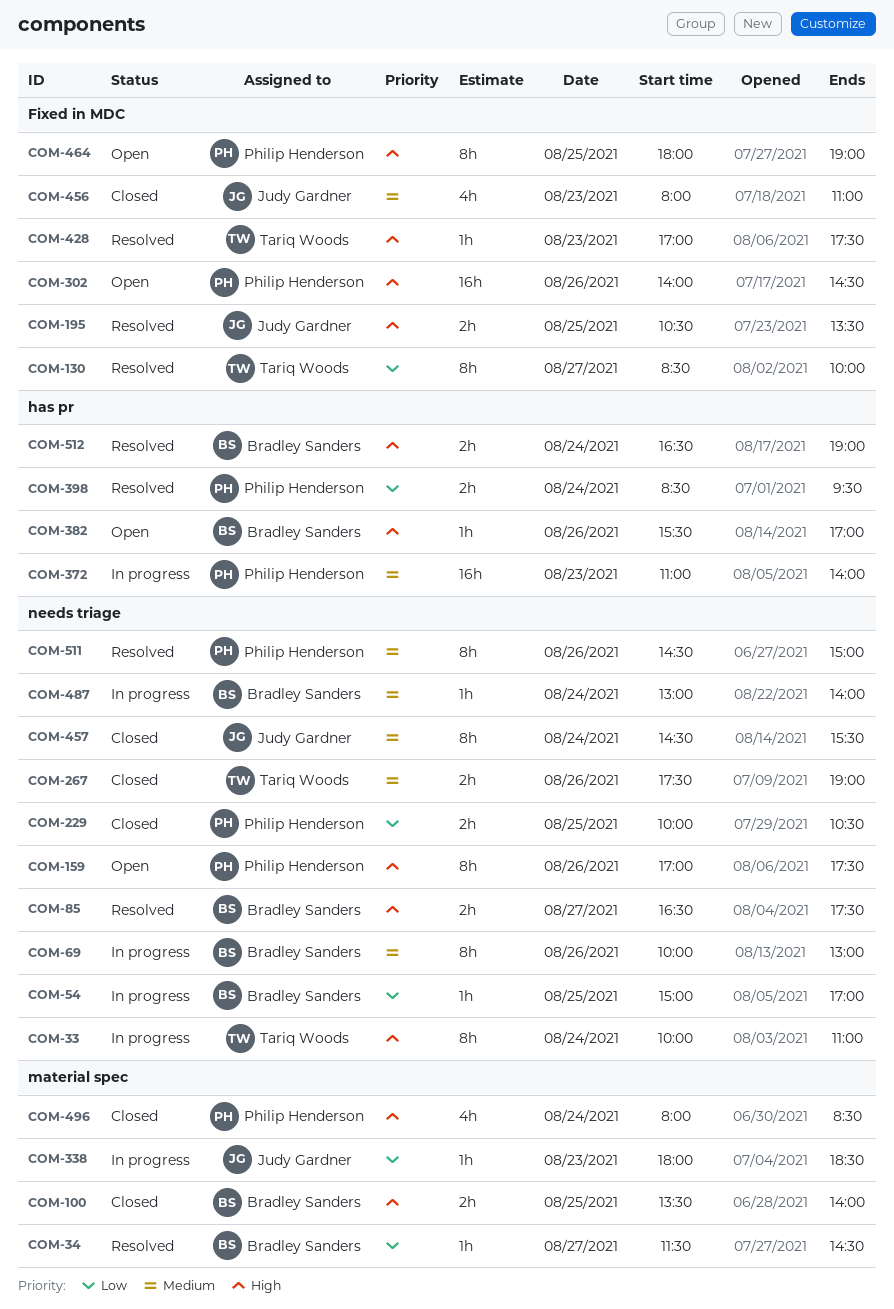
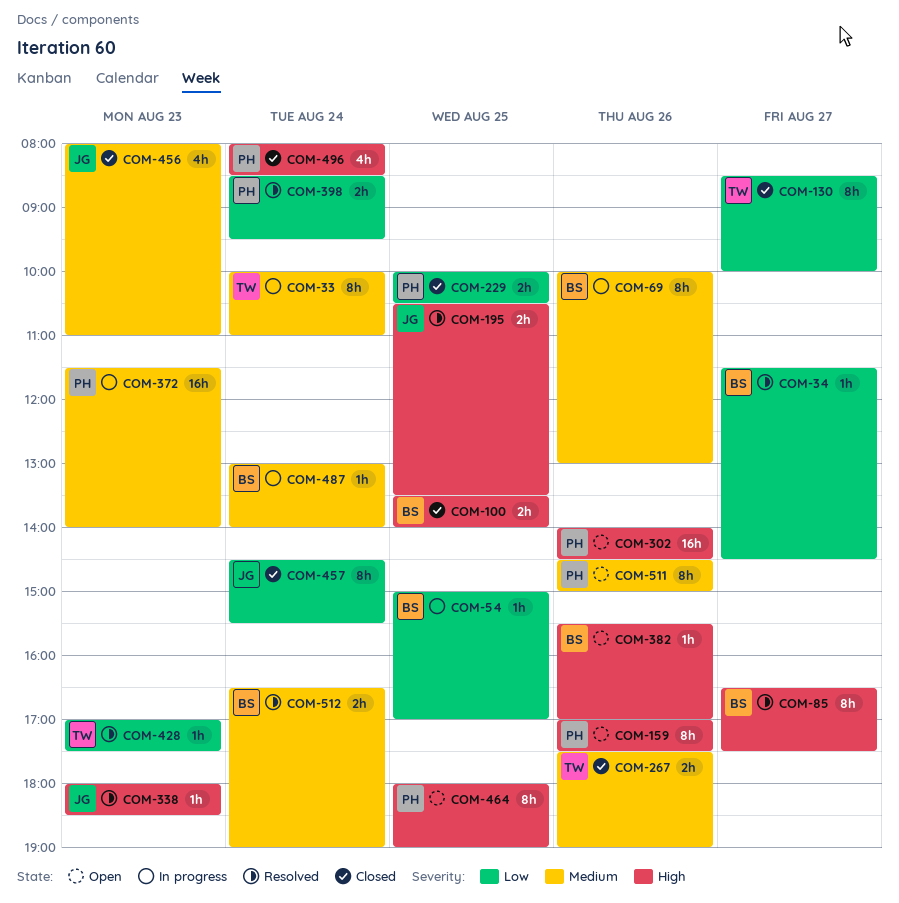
COM-33, priority: High -> Medium
COM-85, estimate: 2h -> 8h
COM-130, status: Resolved -> Closed
COM-338, status: In progress -> Resolved
COM-338, priority: Low -> High
COM-372, begins: 11:00 -> 11:30
COM-428, priority: High -> Low
COM-457, priority: Medium -> Low
COM-511, status: Resolved -> Open
COM-512, priority: High -> Medium

